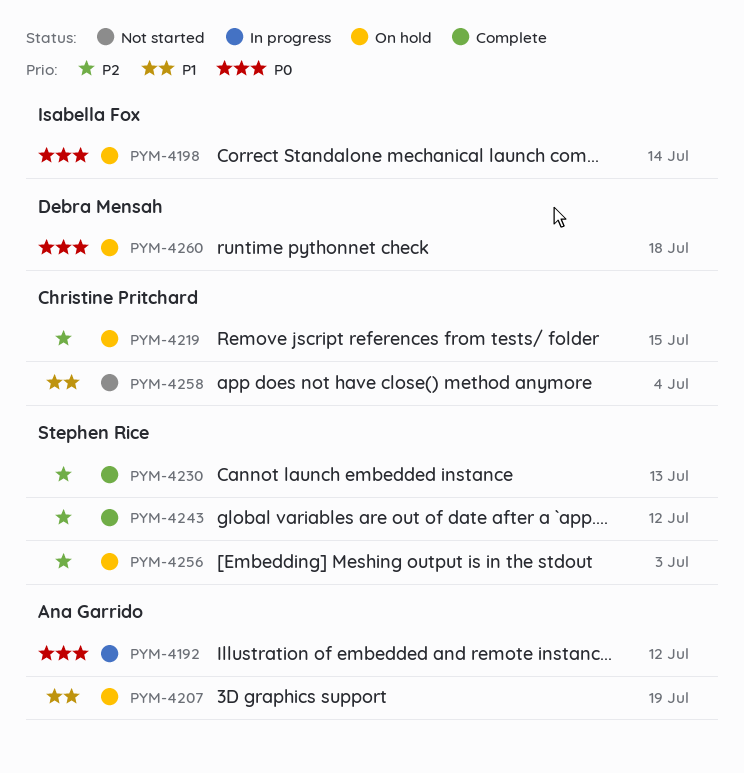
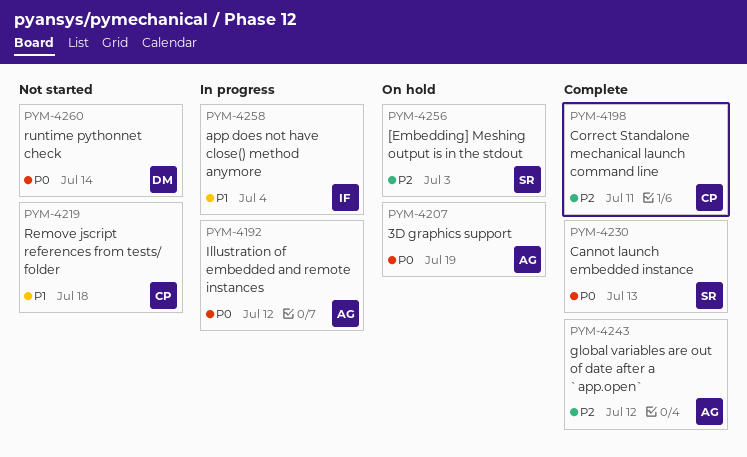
PYM-4198, status: On hold -> Complete
PYM-4198, owner: Isabella Fox -> Christine Pritchard
PYM-4198, priority: P0 -> P2
PYM-4198, due: Jul 14 -> Jul 11
PYM-4207, priority: P1 -> P0
PYM-4219, status: On hold -> Not started
PYM-4219, priority: P2 -> P1
PYM-4219, due: Jul 15 -> Jul 18
PYM-4230, priority: P2 -> P0
PYM-4243, owner: Stephen Rice -> Ana Garrido
PYM-4258, status: Not started -> In progress
PYM-4258, owner: Christine Pritchard -> Isabella Fox
PYM-4260, status: On hold -> Not started
PYM-4260, due: Jul 18 -> Jul 14

